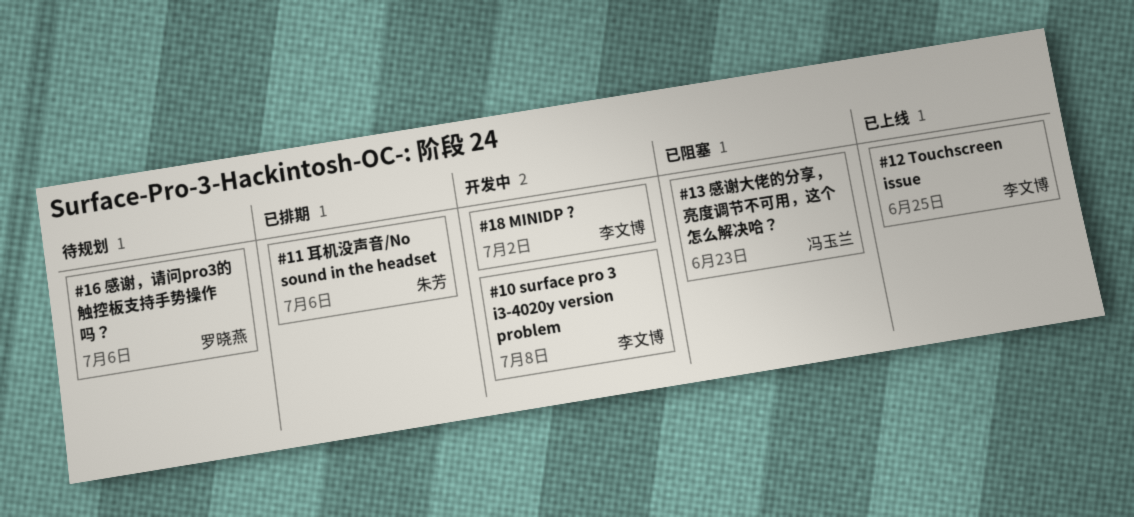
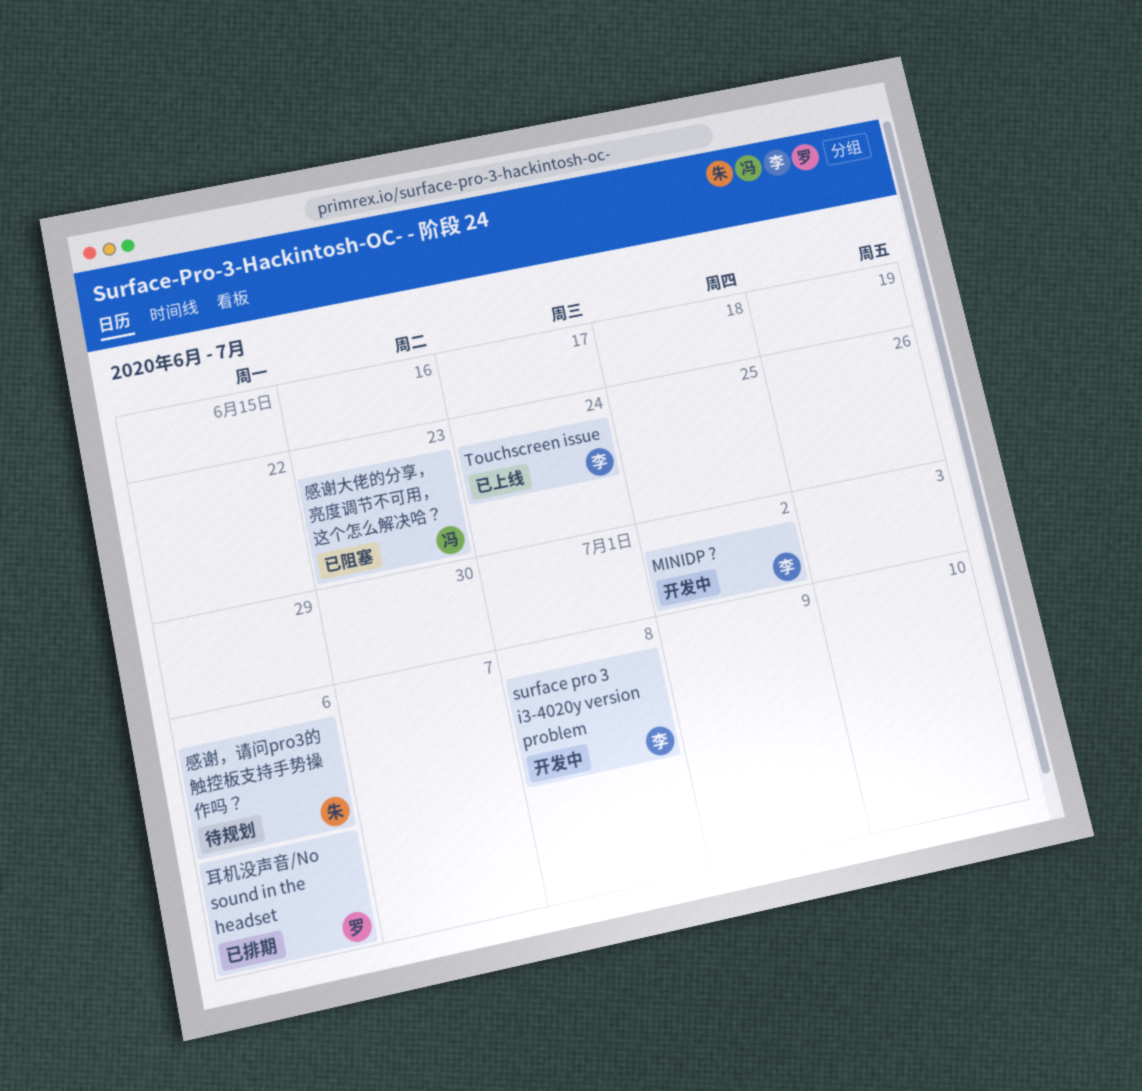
Touchscreen issue, due: Jun 25 -> Jun 24
感谢，请问pro3的触控板支持手势操作吗？, owner: 罗晓燕 -> 朱芳
耳机没声音/No sound in the headset, owner: 朱芳 -> 罗晓燕

